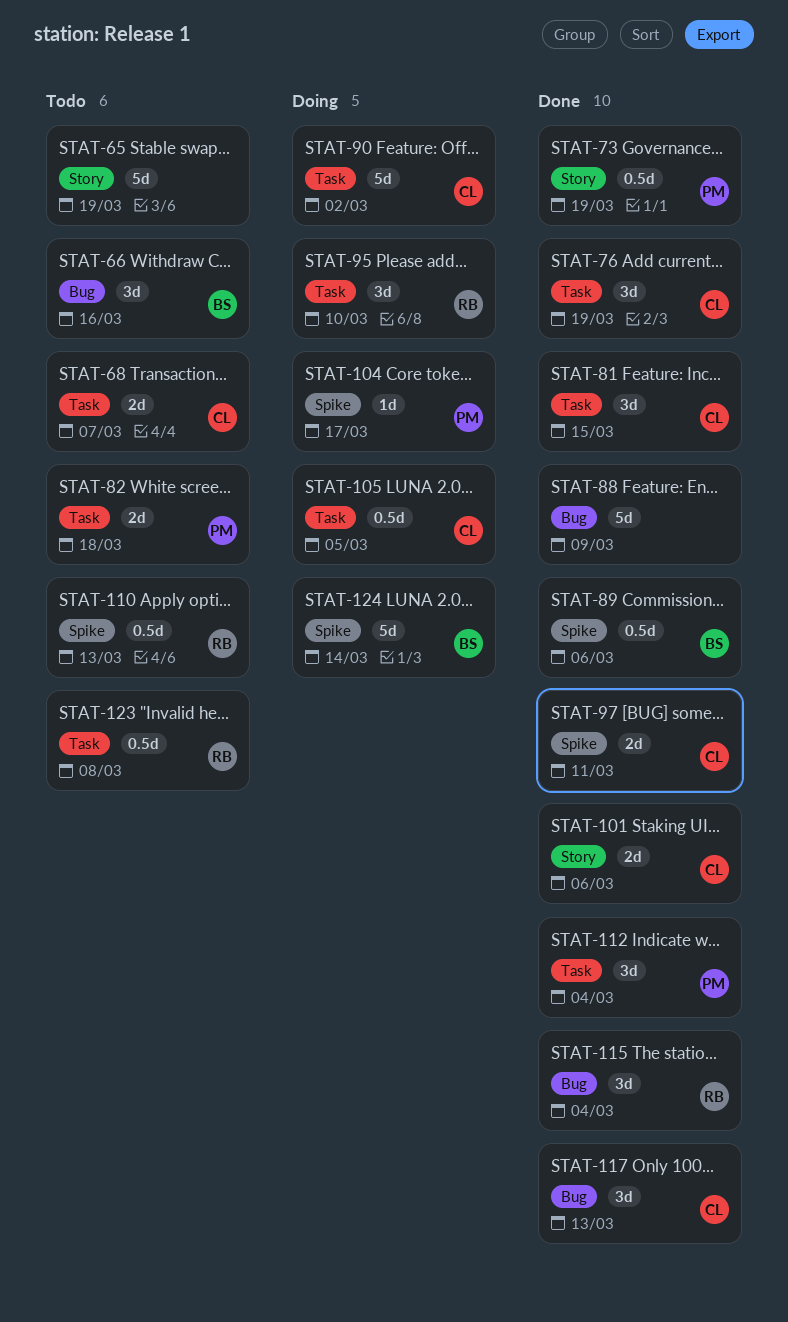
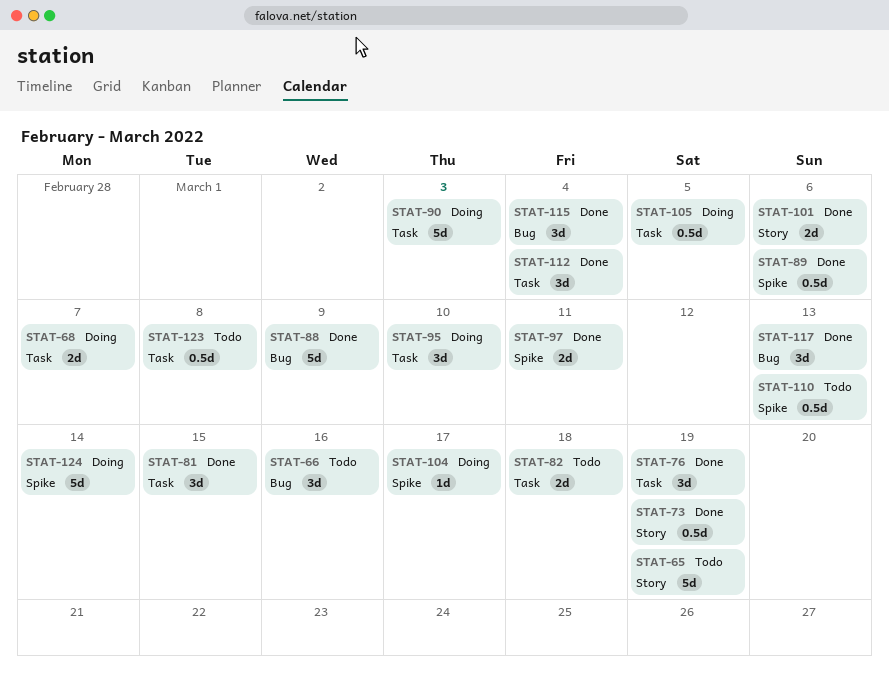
STAT-68, status: Todo -> Doing
STAT-90, due: Mar 2 -> Mar 3

